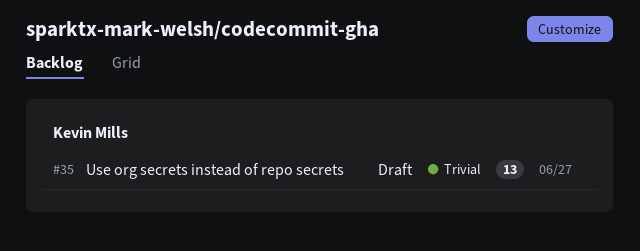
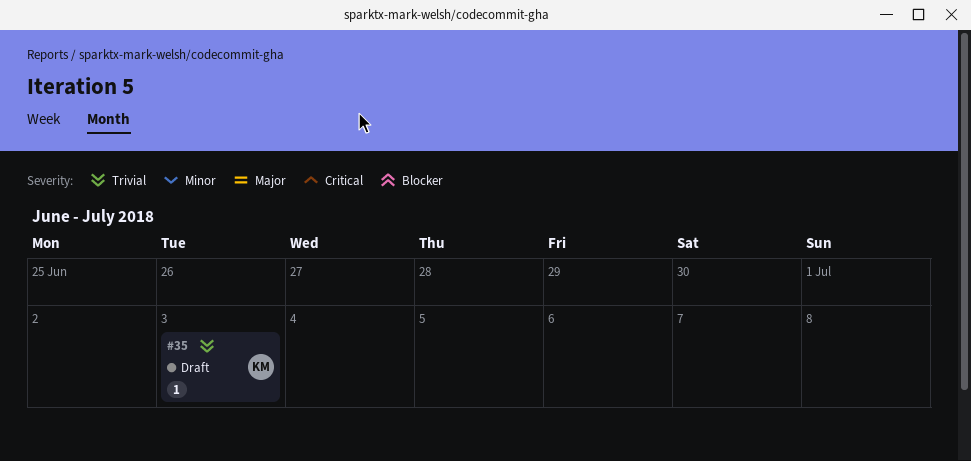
#35, estimate: 13 -> 1
#35, due: Jun 27 -> Jul 3

